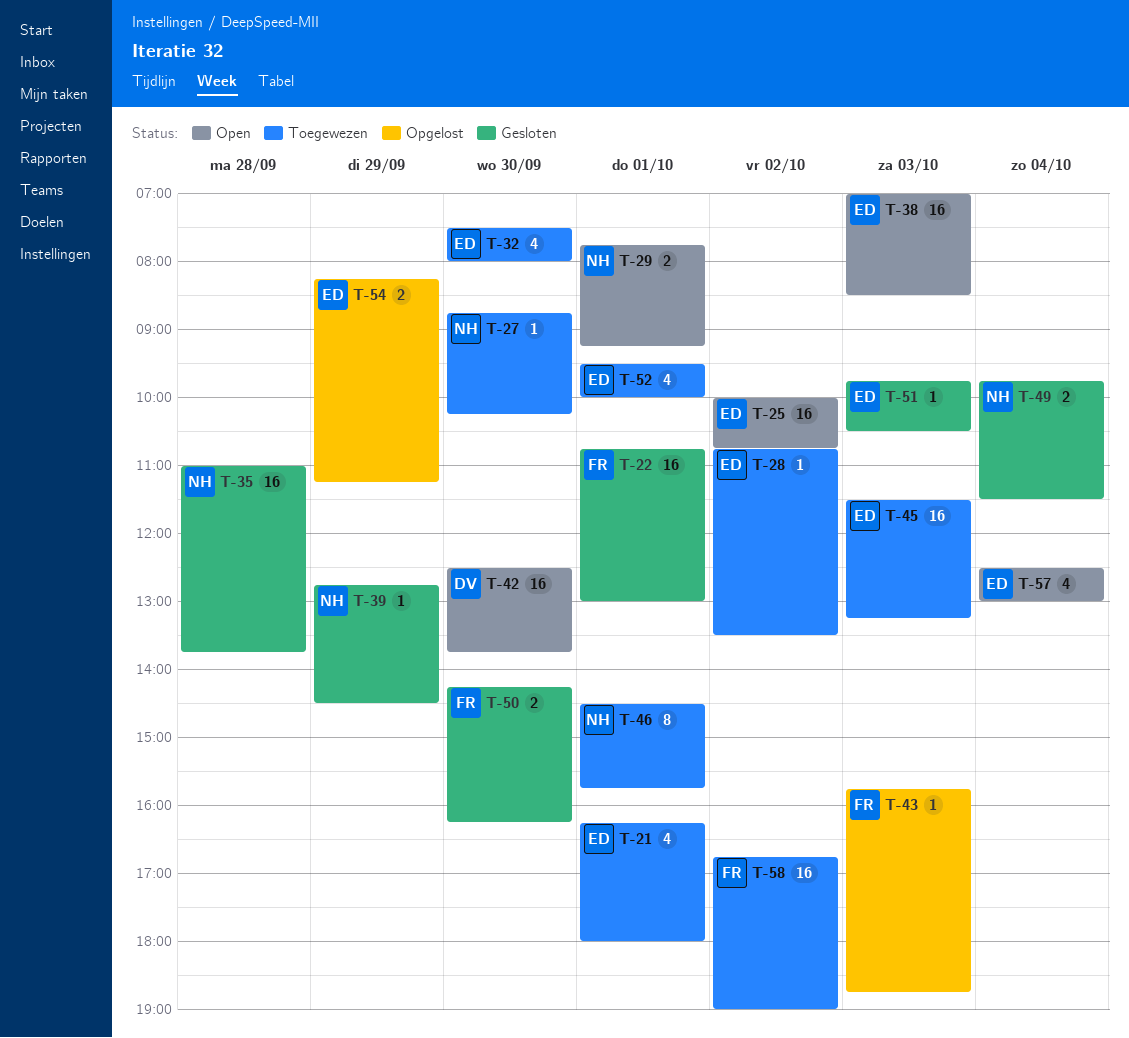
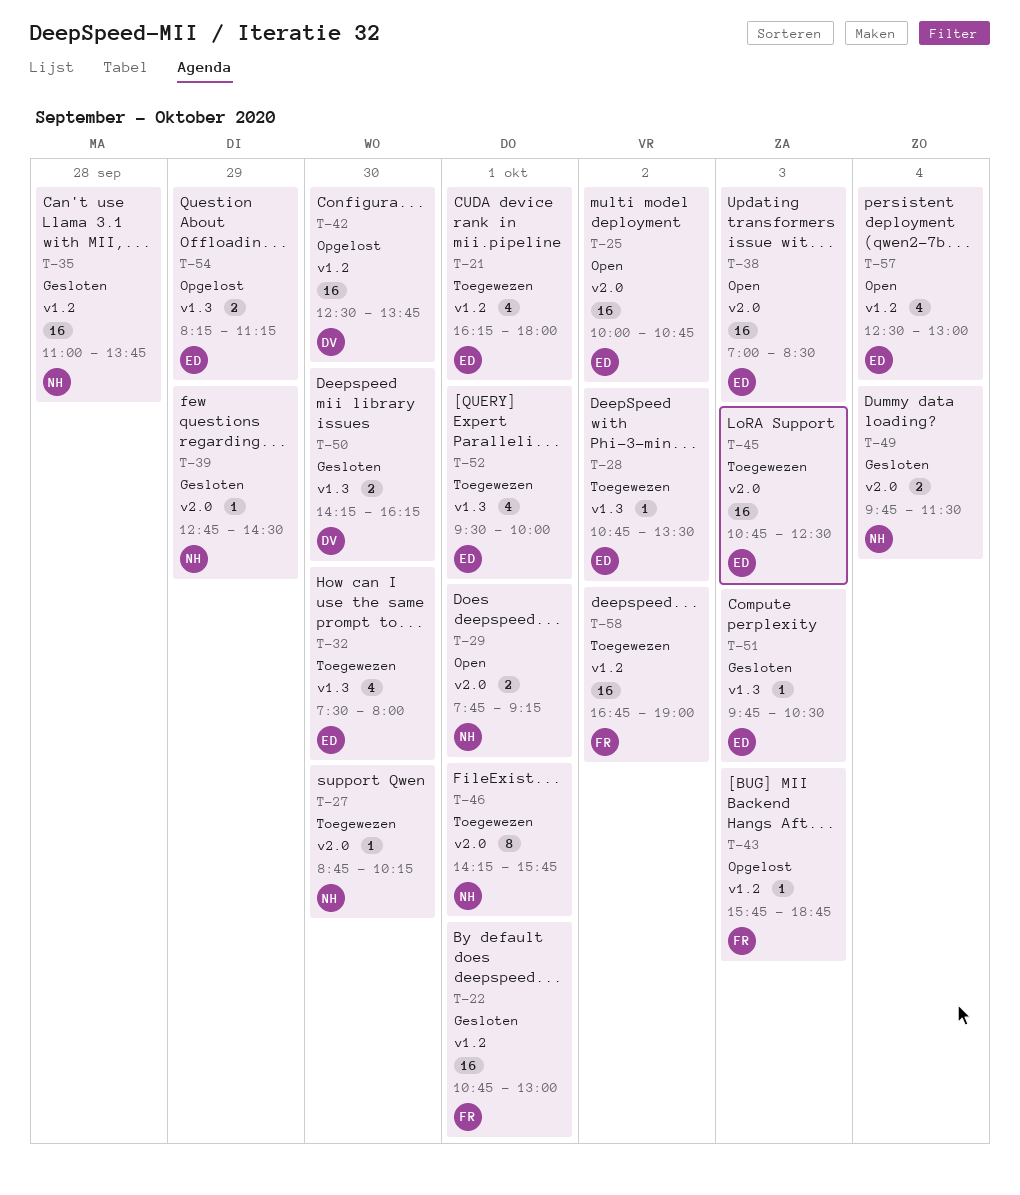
T-42, status: Open -> Opgelost
T-45, begins: 11:30 -> 10:45
T-45, ends: 13:15 -> 12:30
T-46, begins: 14:30 -> 14:15
T-50, owner: FR -> DV

